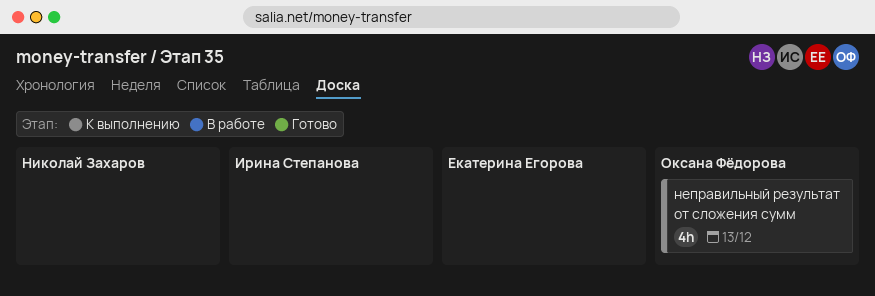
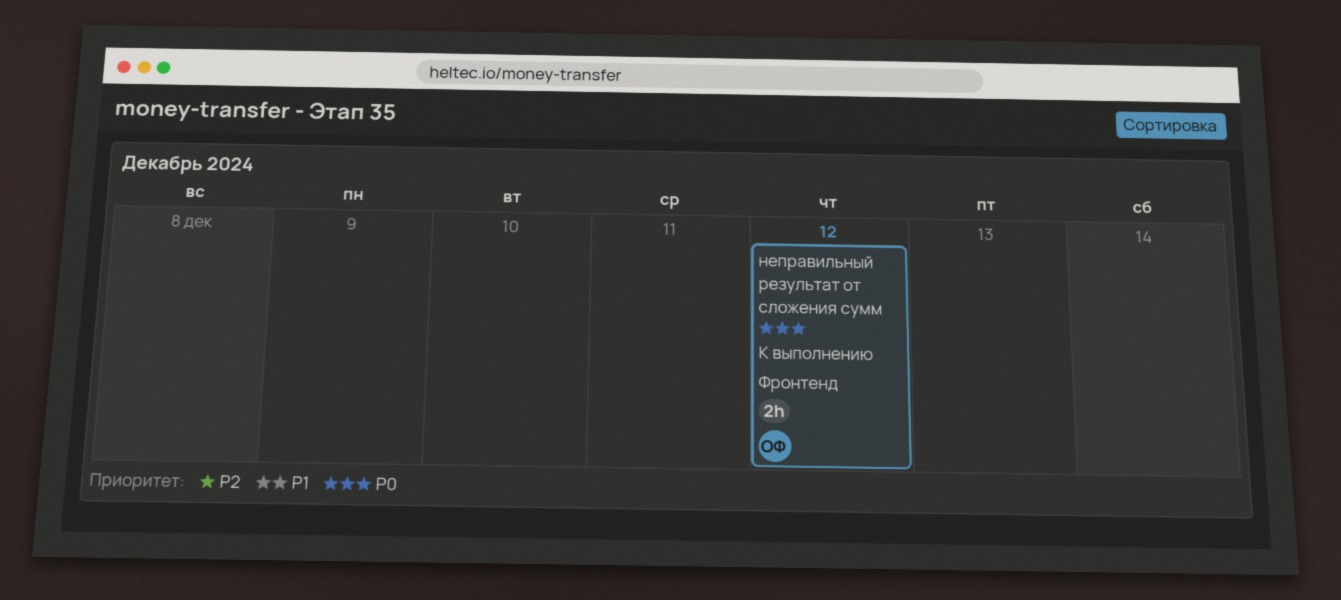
неправильный результат от сложения сумм, estimate: 4h -> 2h
неправильный результат от сложения сумм, due: Dec 13 -> Dec 12

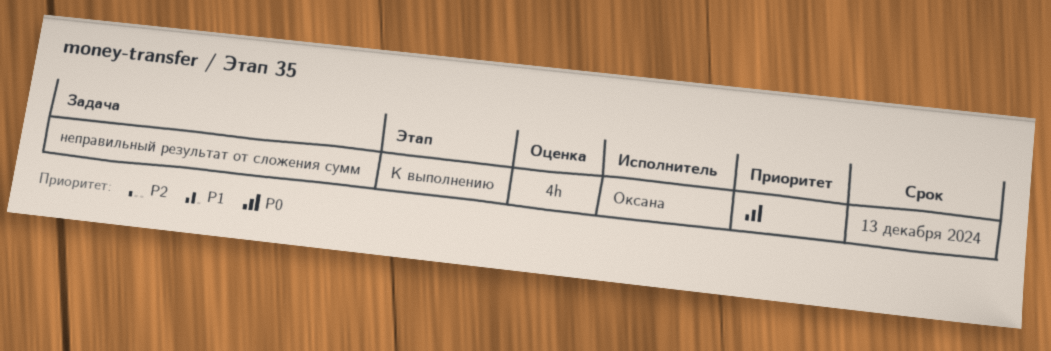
неправильный результат от сложения сумм, estimate: 2h -> 4h
неправильный результат от сложения сумм, due: Dec 12 -> Dec 13

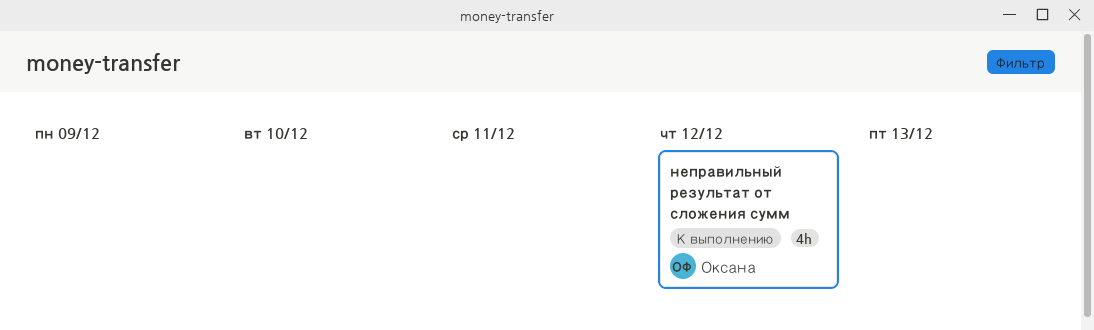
неправильный результат от сложения сумм, due: Dec 13 -> Dec 12

